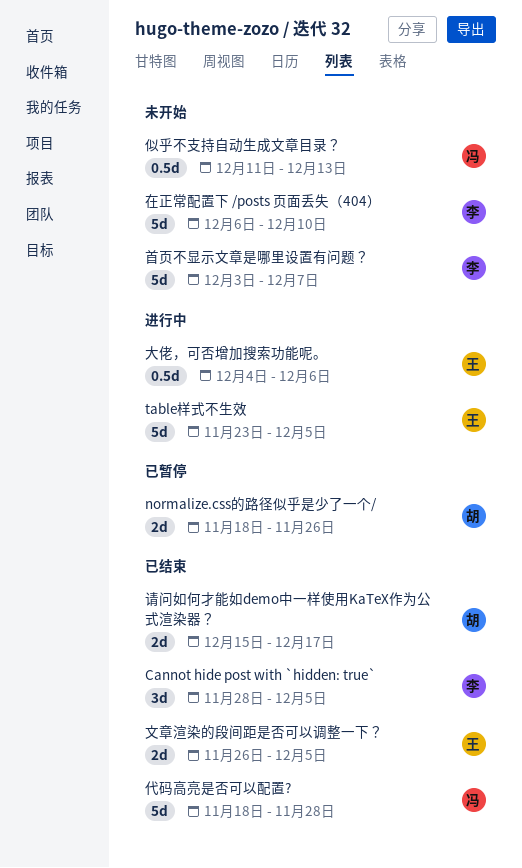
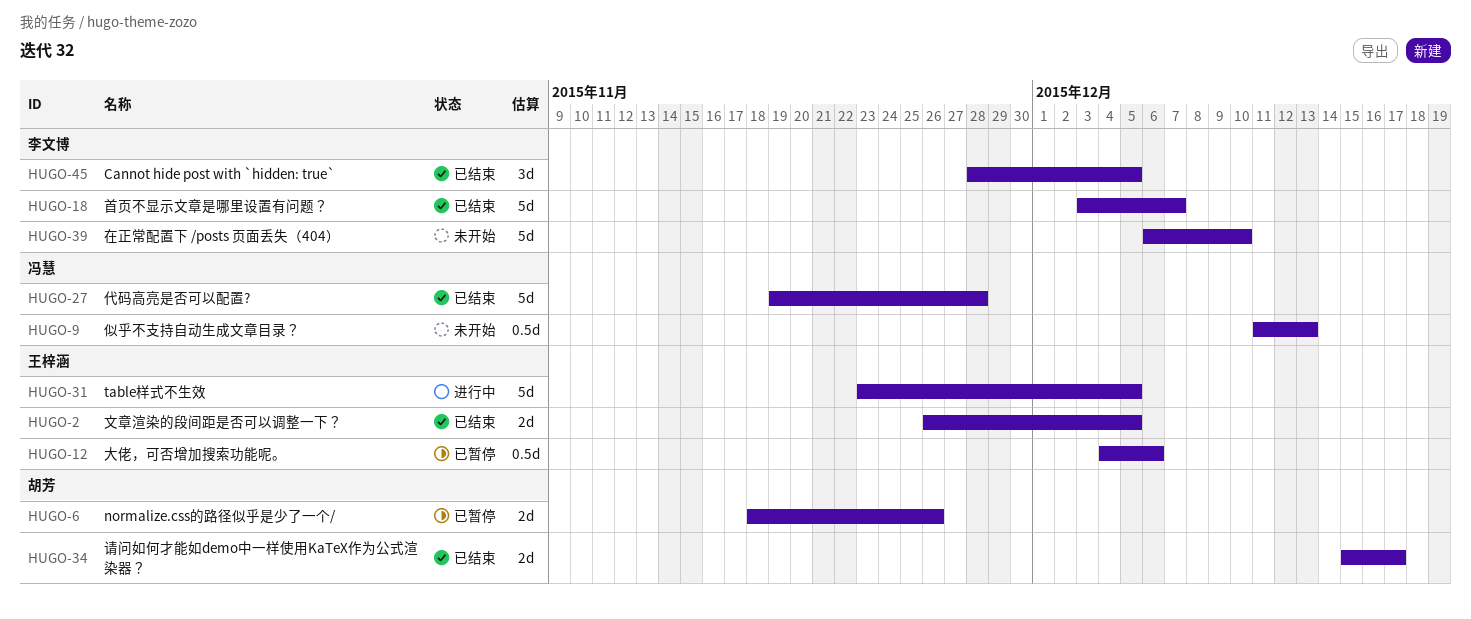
代码高亮是否可以配置?, start: Nov 18 -> Nov 19
大佬，可否增加搜索功能呢。, status: 进行中 -> 已暂停
首页不显示文章是哪里设置有问题？, status: 未开始 -> 已结束

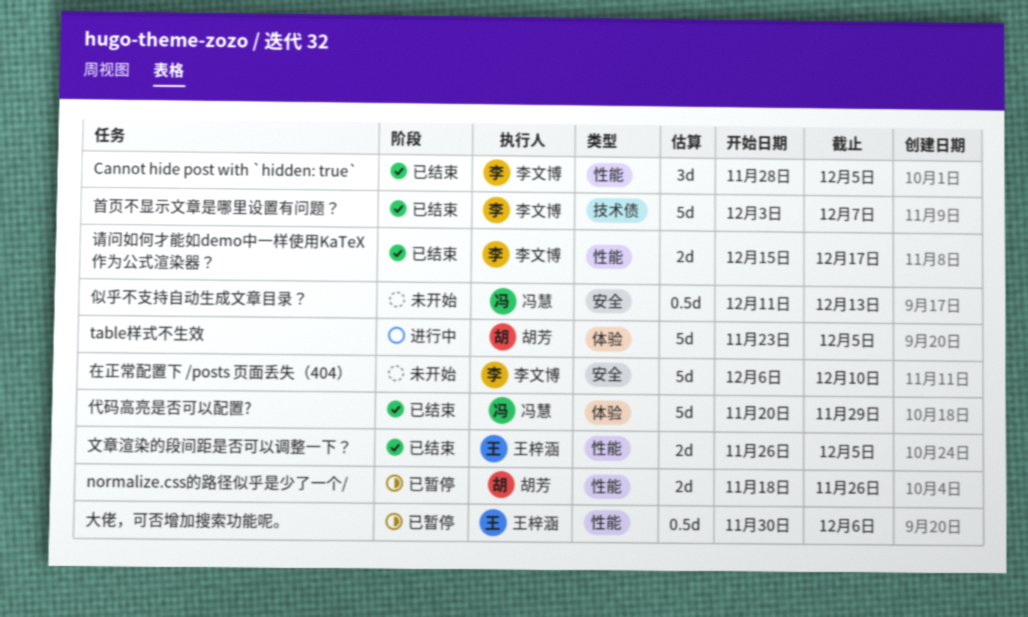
table样式不生效, owner: 王梓涵 -> 胡芳
代码高亮是否可以配置?, start: Nov 19 -> Nov 20
代码高亮是否可以配置?, due: Nov 28 -> Nov 29
大佬，可否增加搜索功能呢。, start: Dec 4 -> Nov 30
请问如何才能如demo中一样使用KaTeX作为公式渲染器？, owner: 胡芳 -> 李文博

